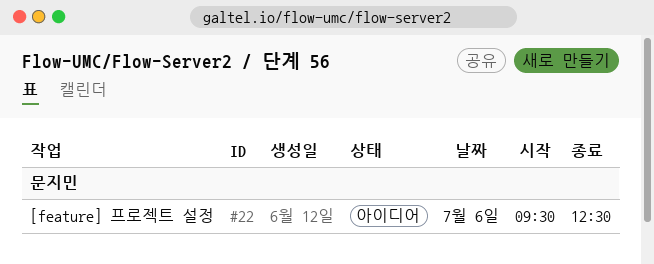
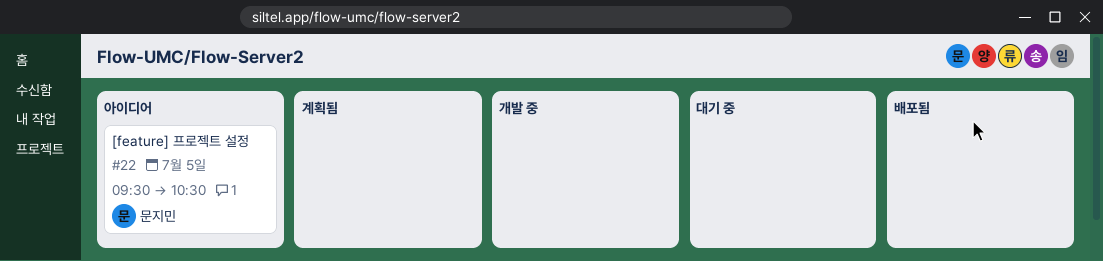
#22, day: Jul 6 -> Jul 5
#22, ends: 12:30 -> 10:30

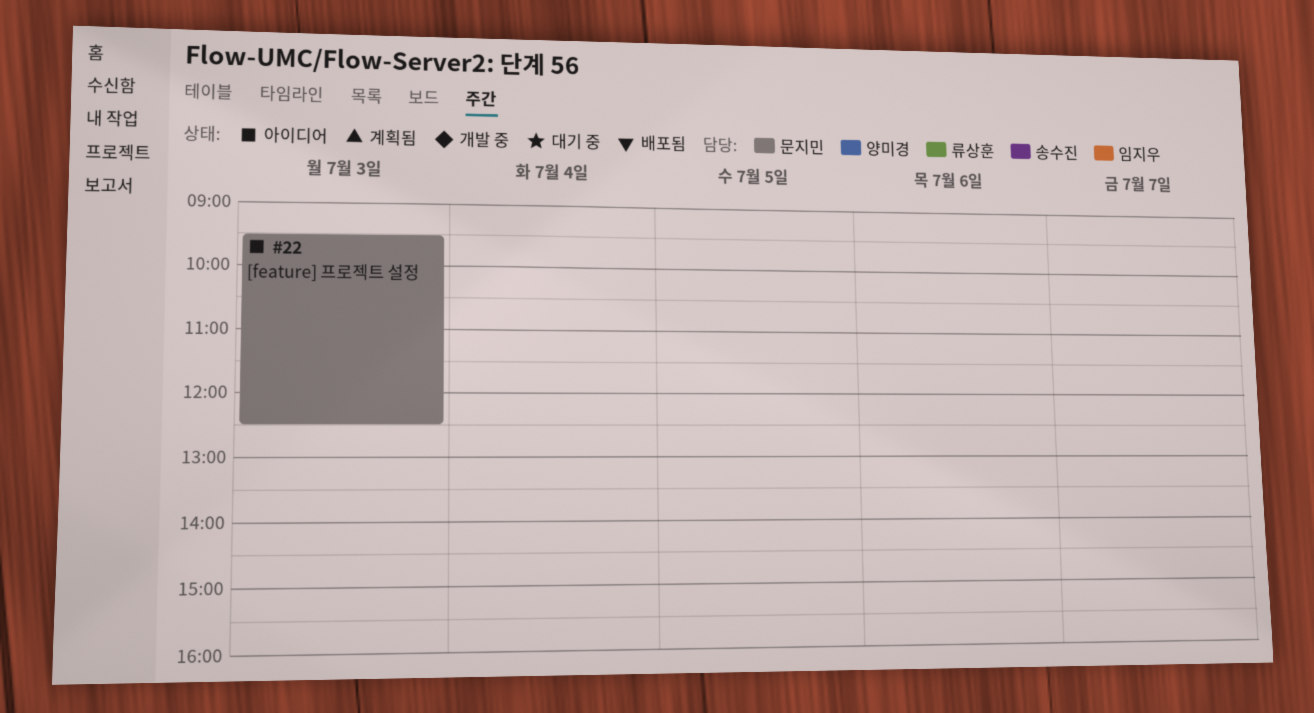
#22, day: Jul 5 -> Jul 3
#22, ends: 10:30 -> 12:30

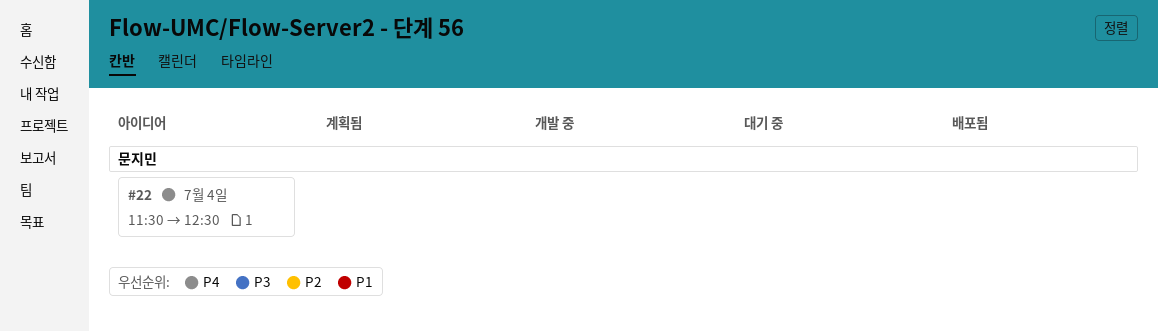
#22, day: Jul 3 -> Jul 4
#22, begins: 09:30 -> 11:30

